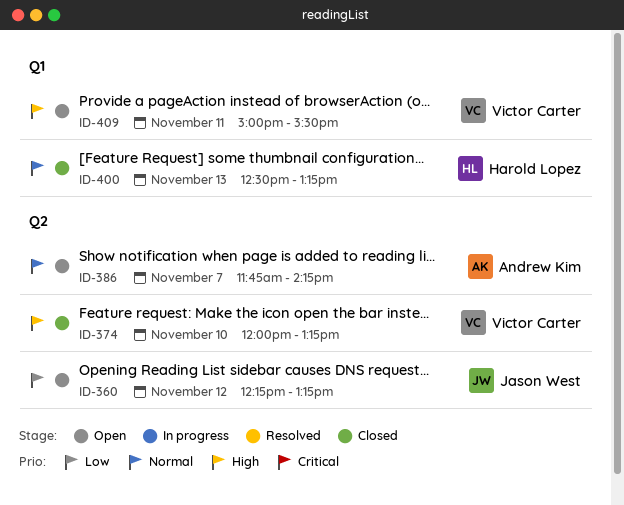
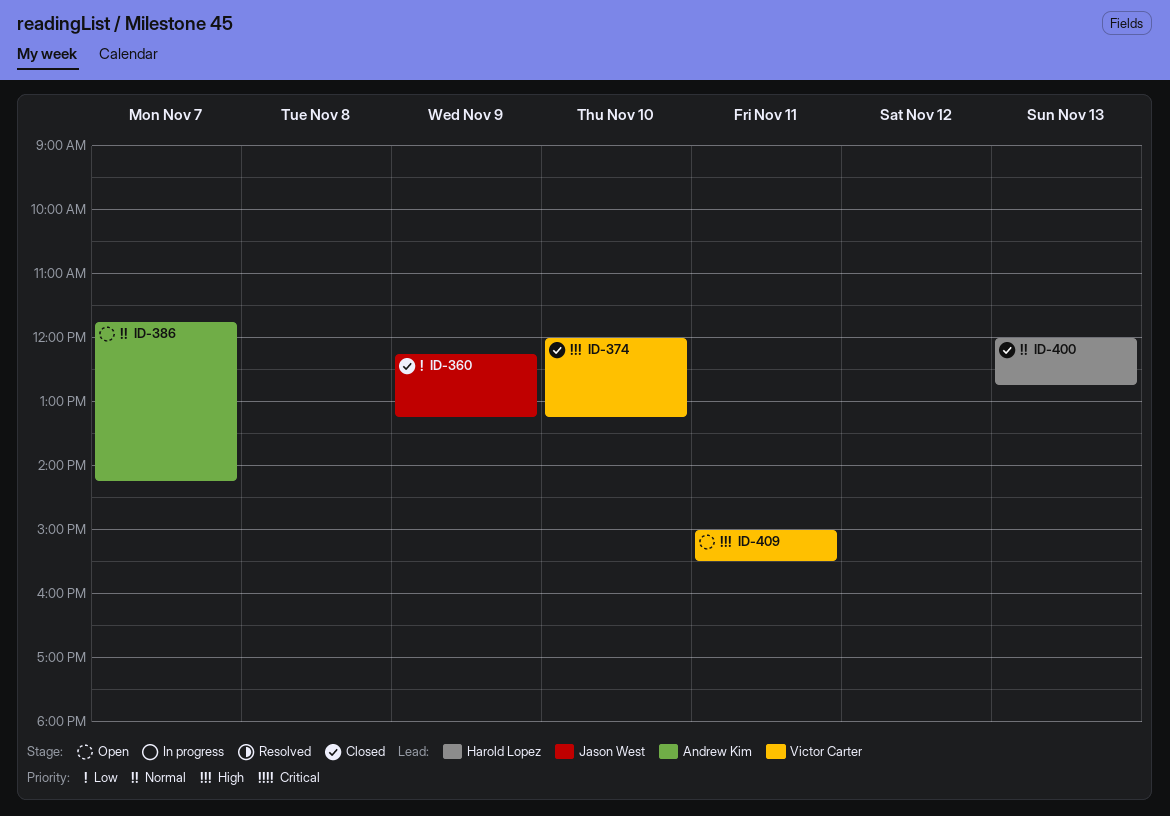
ID-360, status: Open -> Closed
ID-360, day: Nov 12 -> Nov 9
ID-400, begins: 12:30 -> 12:00
ID-400, ends: 13:15 -> 12:45

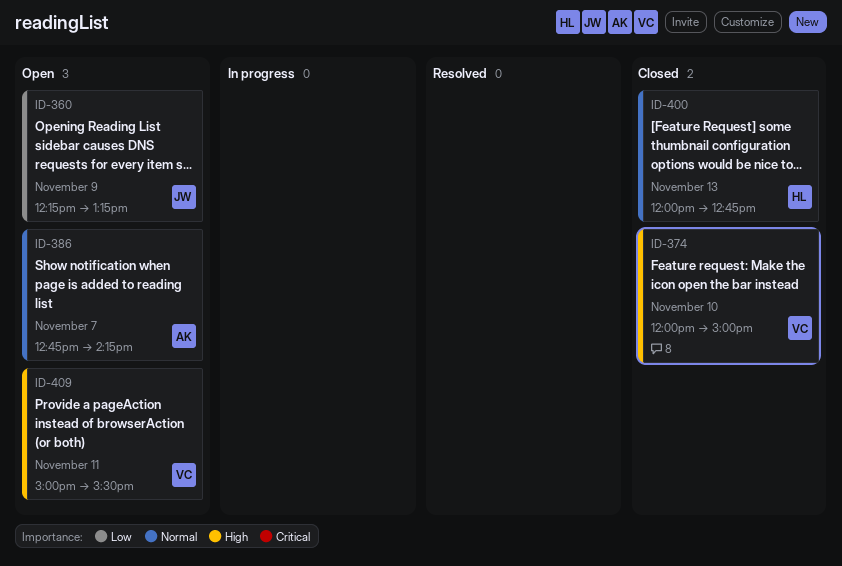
ID-360, status: Closed -> Open
ID-374, ends: 13:15 -> 15:00
ID-386, begins: 11:45 -> 12:45

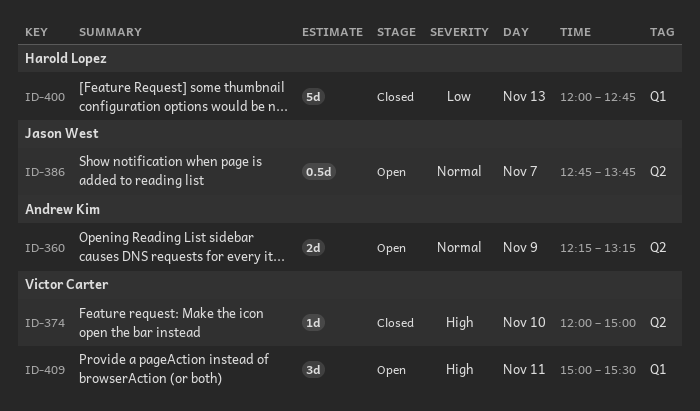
ID-360, owner: Jason West -> Andrew Kim
ID-360, priority: Low -> Normal
ID-386, owner: Andrew Kim -> Jason West
ID-386, ends: 14:15 -> 13:45
ID-400, priority: Normal -> Low

